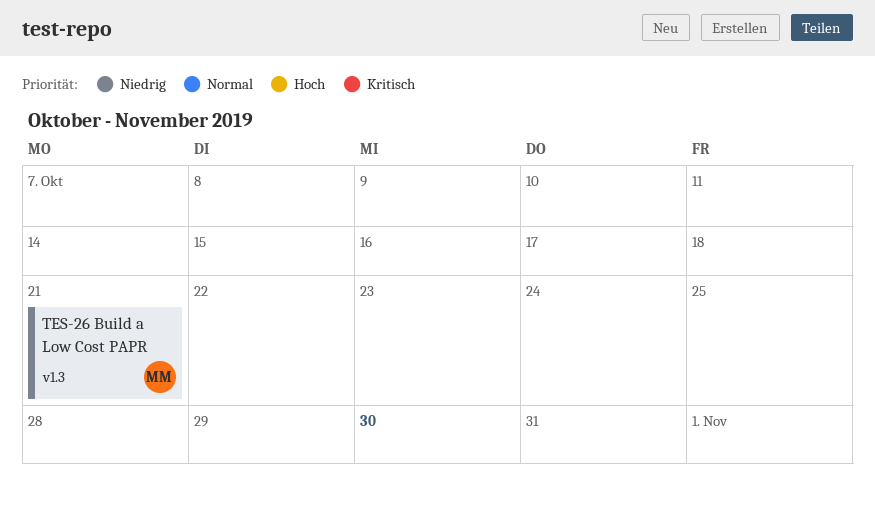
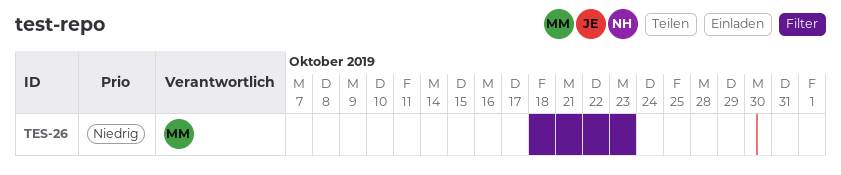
TES-26, due: Oct 21 -> Oct 23

